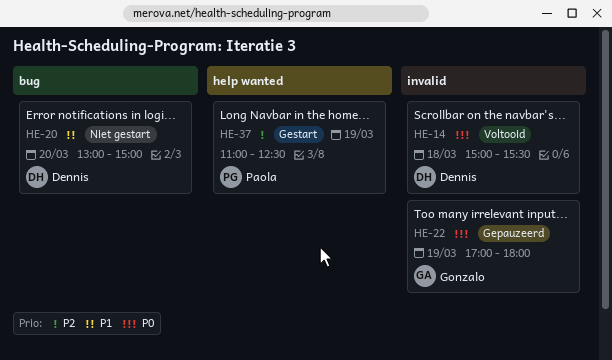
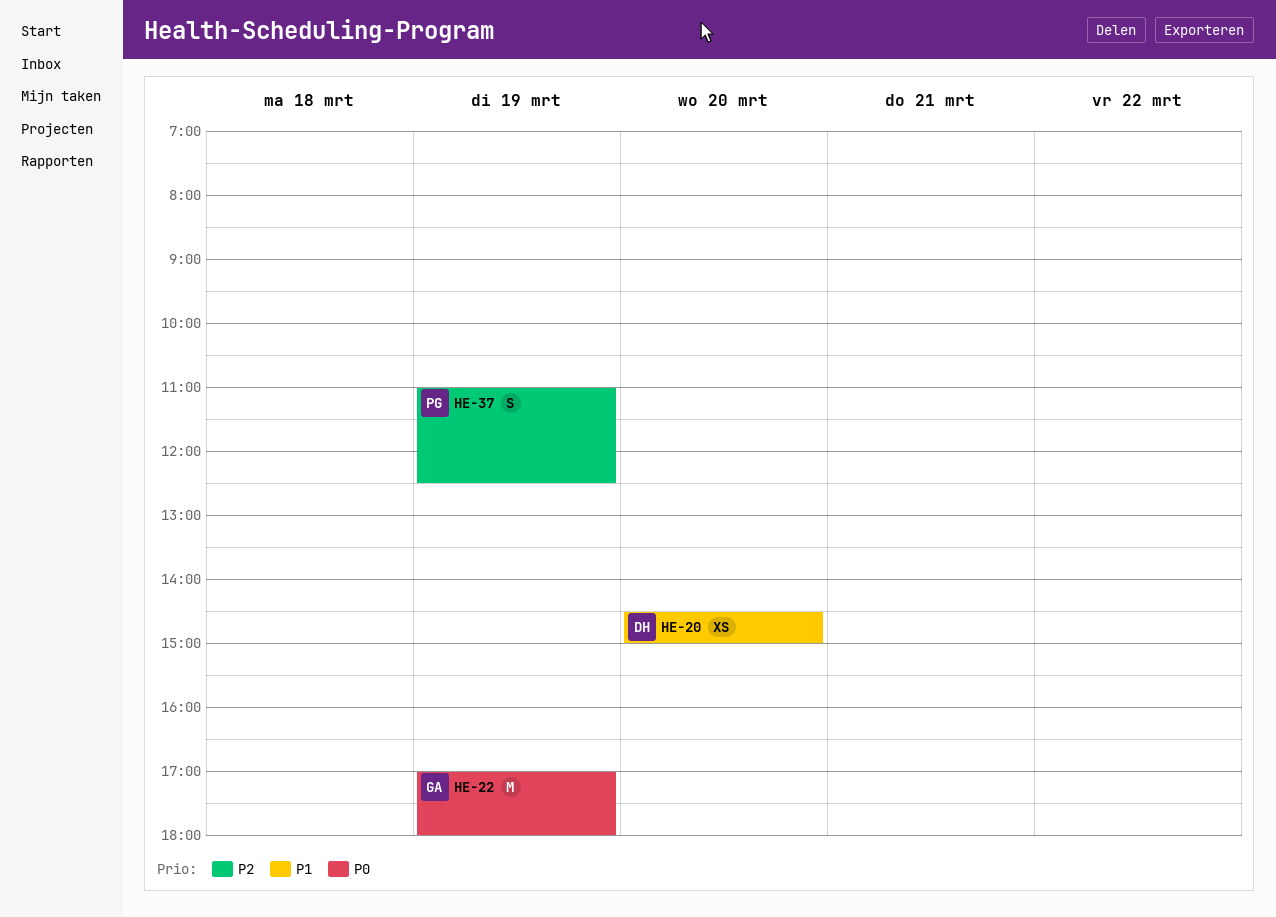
HE-14: present -> none
HE-20, begins: 13:00 -> 14:30

